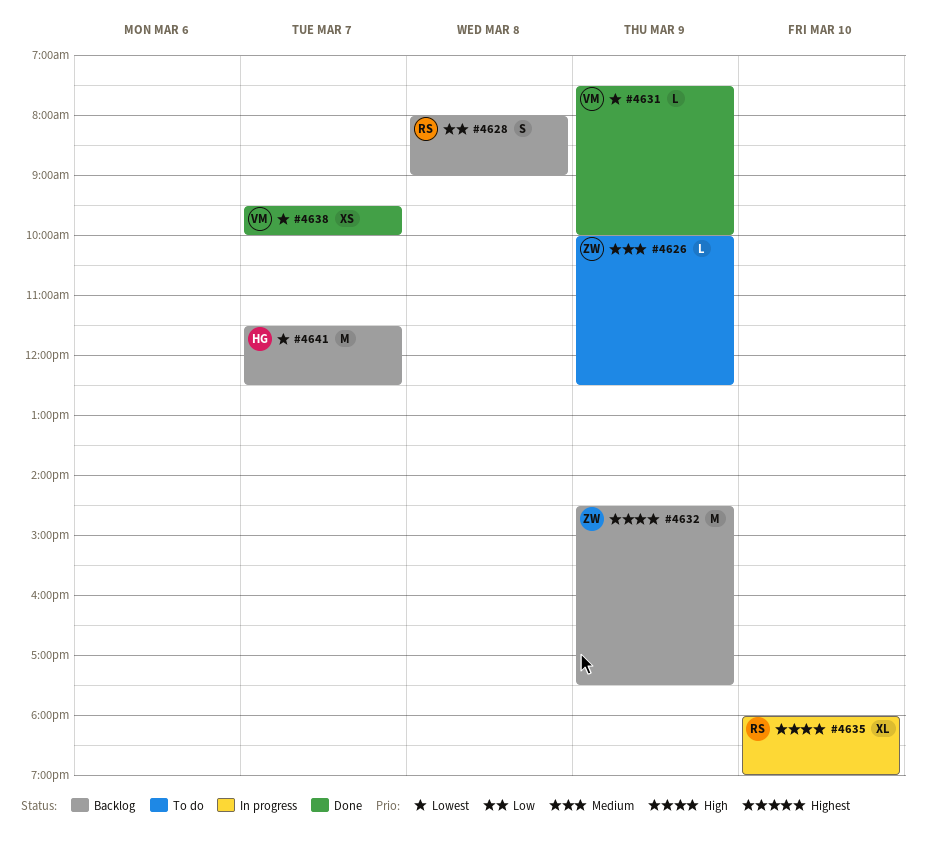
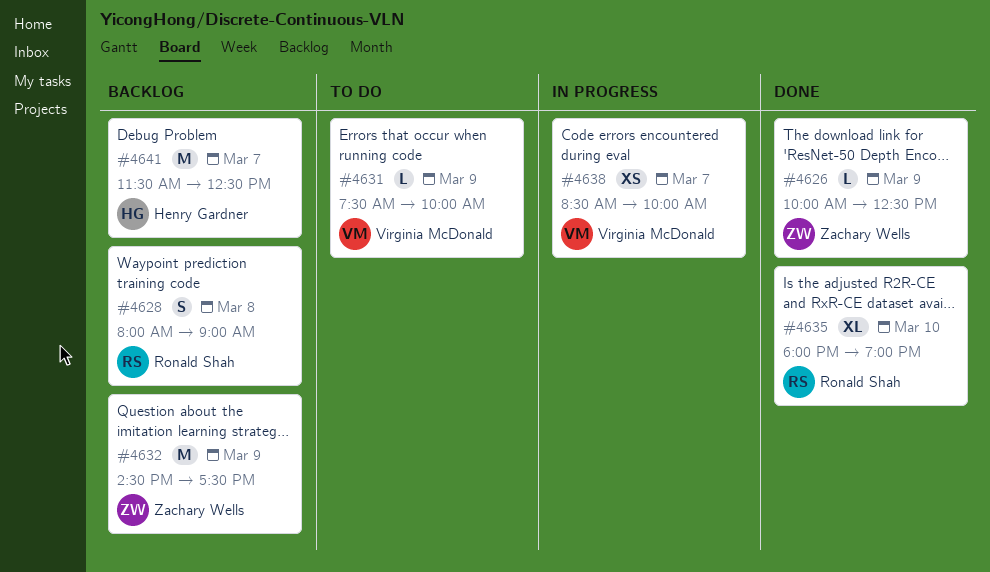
#4626, status: To do -> Done
#4631, status: Done -> To do
#4635, status: In progress -> Done
#4638, status: Done -> In progress
#4638, begins: 09:30 -> 08:30

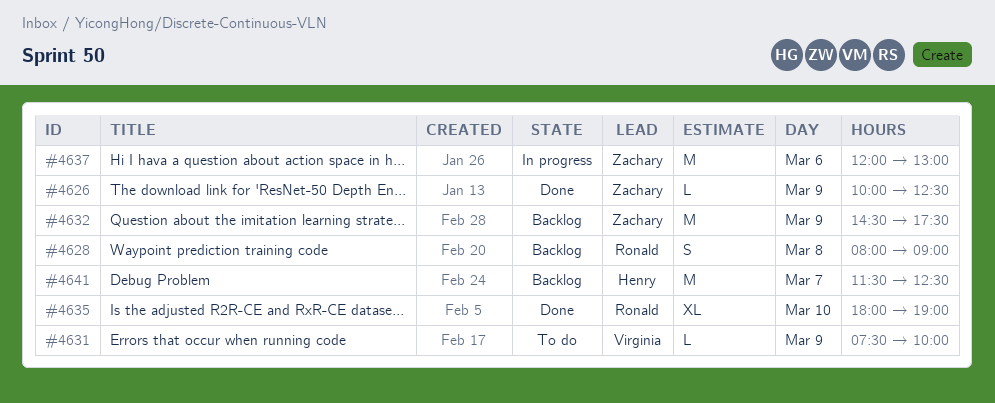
#4637: none -> present
#4638: present -> none

